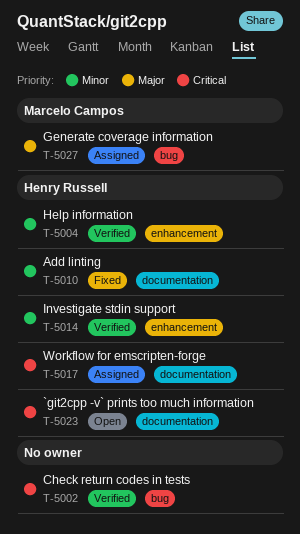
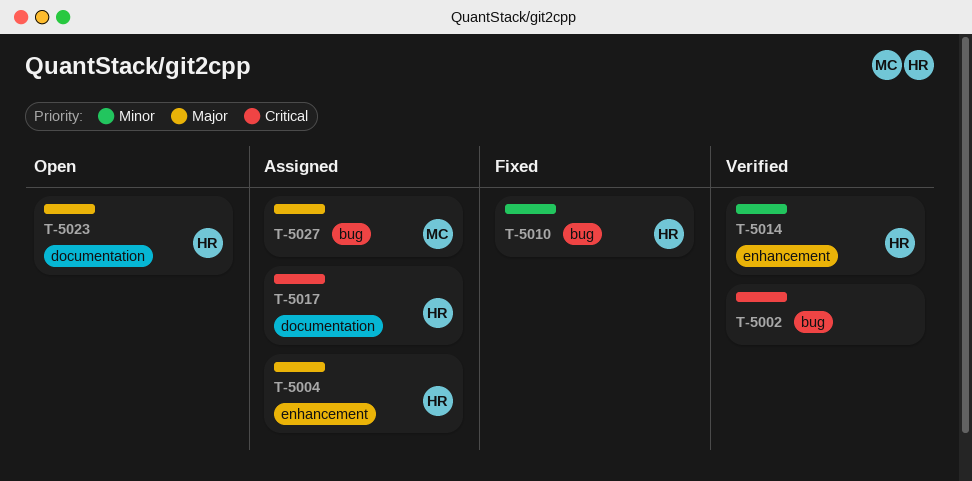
T-5004, status: Verified -> Assigned
T-5004, priority: Minor -> Major
T-5010, label: documentation -> bug
T-5023, priority: Critical -> Major

